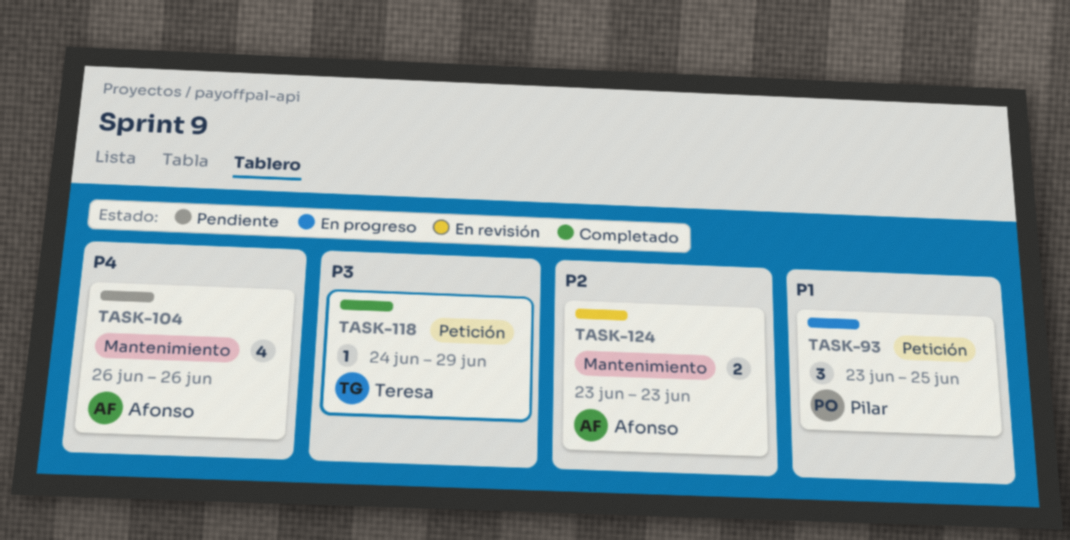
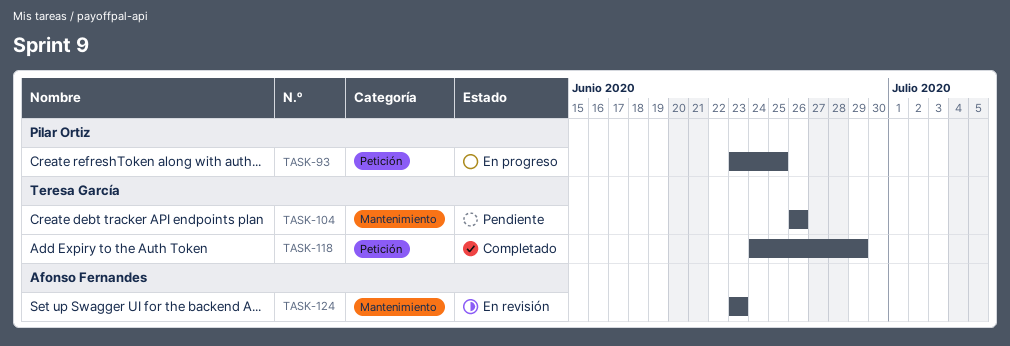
TASK-104, owner: Afonso Fernandes -> Teresa García

